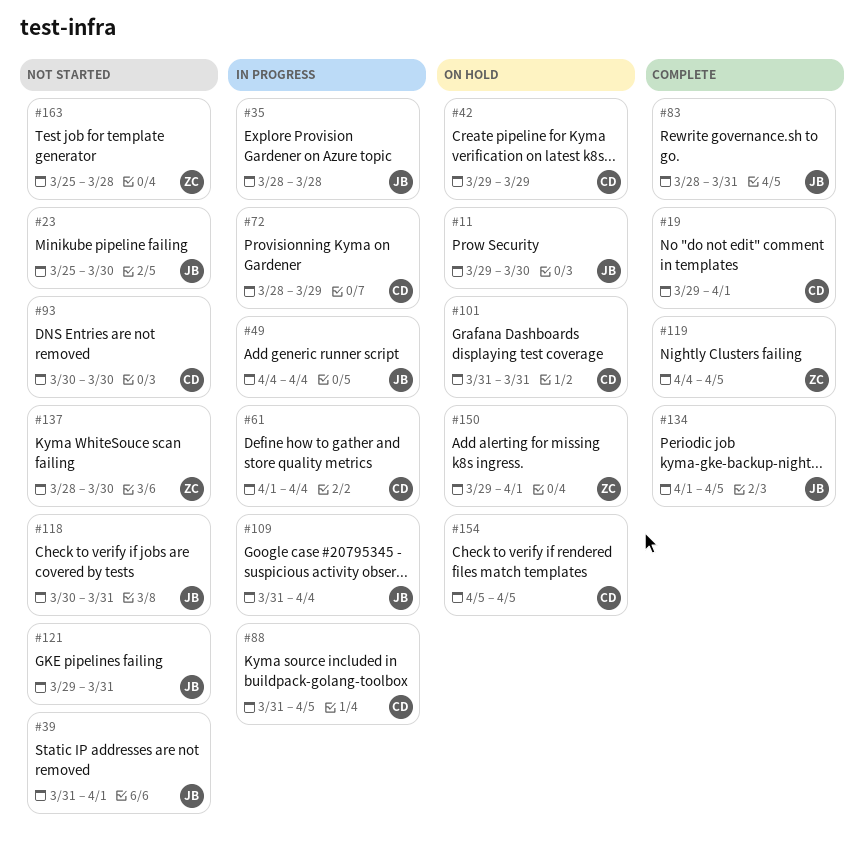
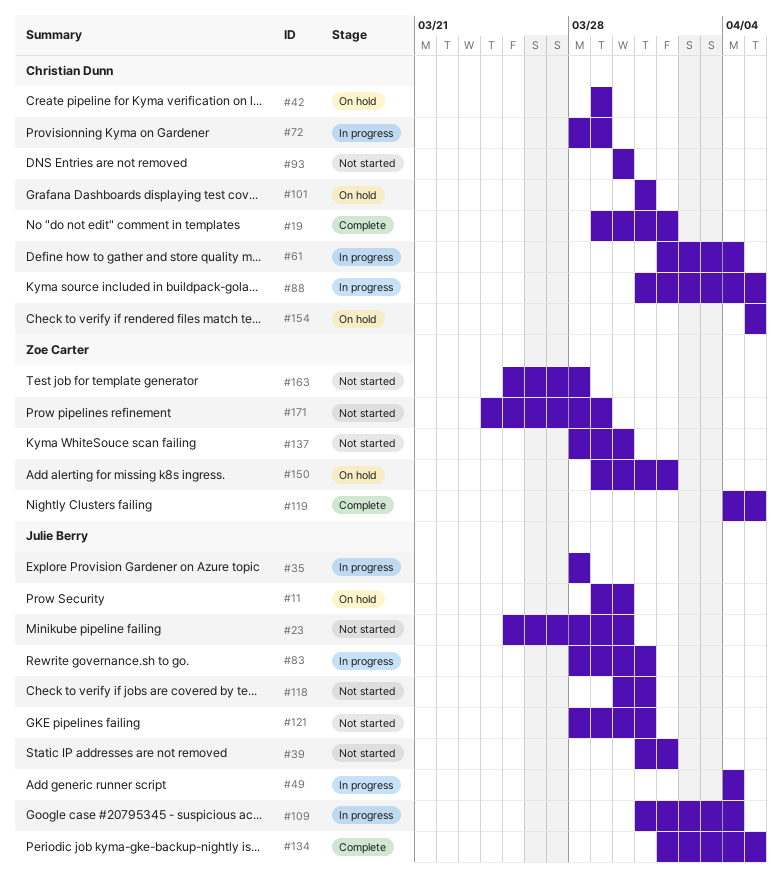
#83, status: Complete -> In progress
#121, start: Mar 29 -> Mar 28
#171: none -> present

